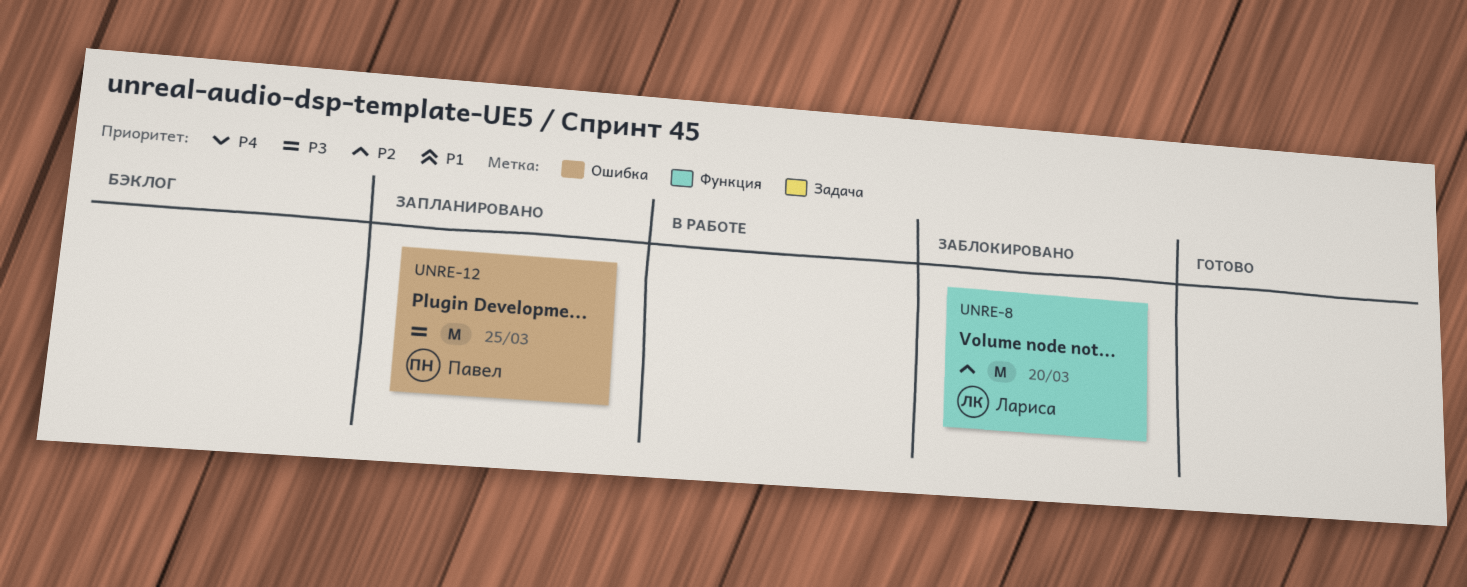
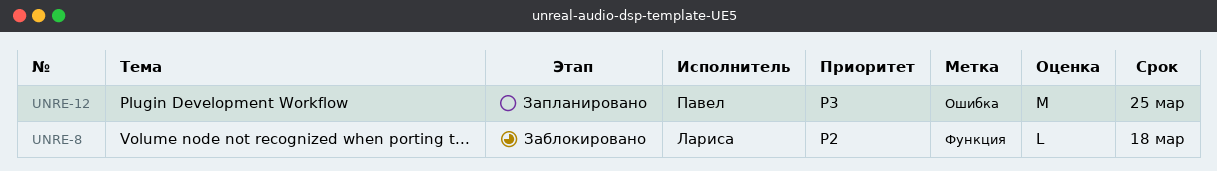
UNRE-8, estimate: M -> L
UNRE-8, due: Mar 20 -> Mar 18

